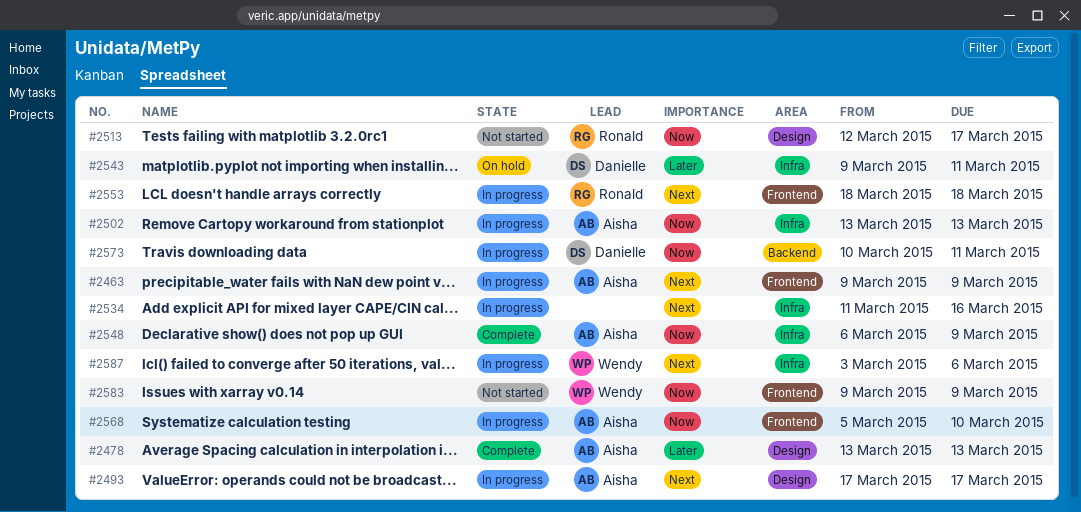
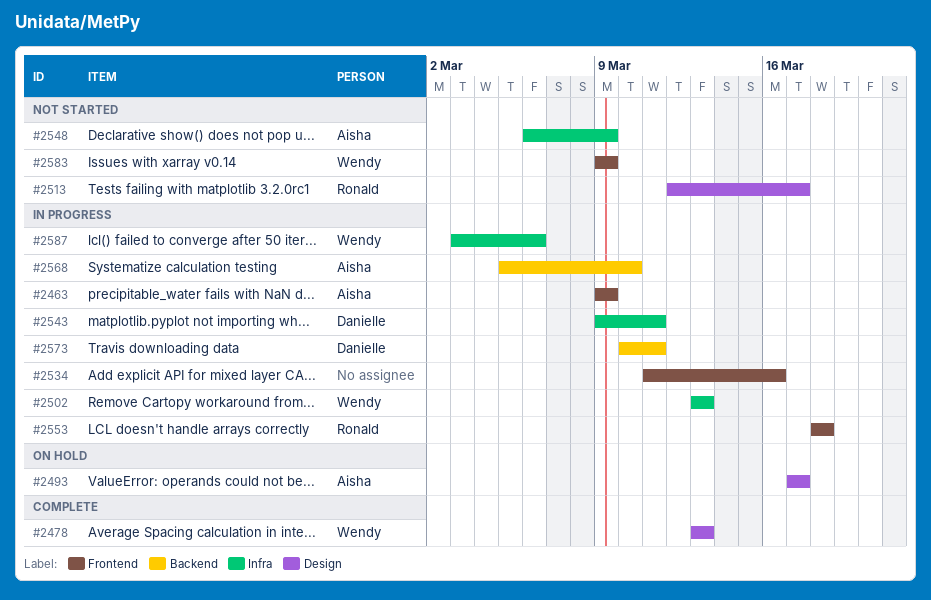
#2478, owner: Aisha -> Wendy
#2493, status: In progress -> On hold
#2502, owner: Aisha -> Wendy
#2534, label: Infra -> Frontend
#2543, status: On hold -> In progress
#2548, status: Complete -> Not started
#2568, label: Frontend -> Backend

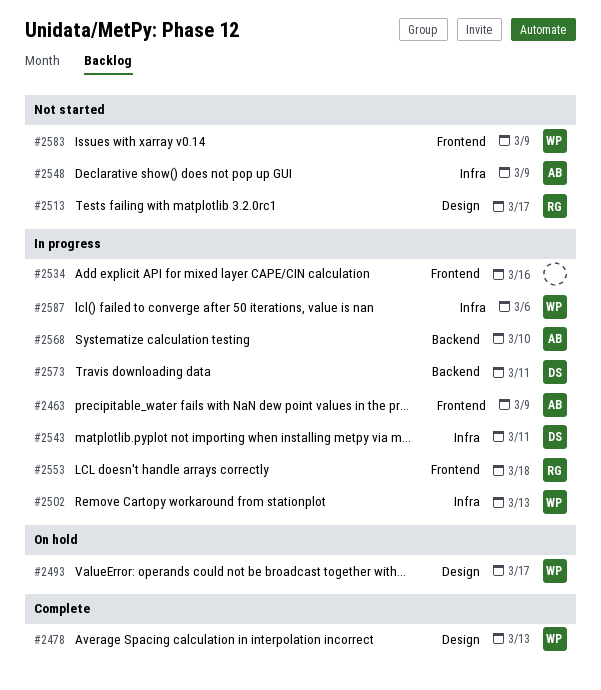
#2493, owner: Aisha -> Wendy

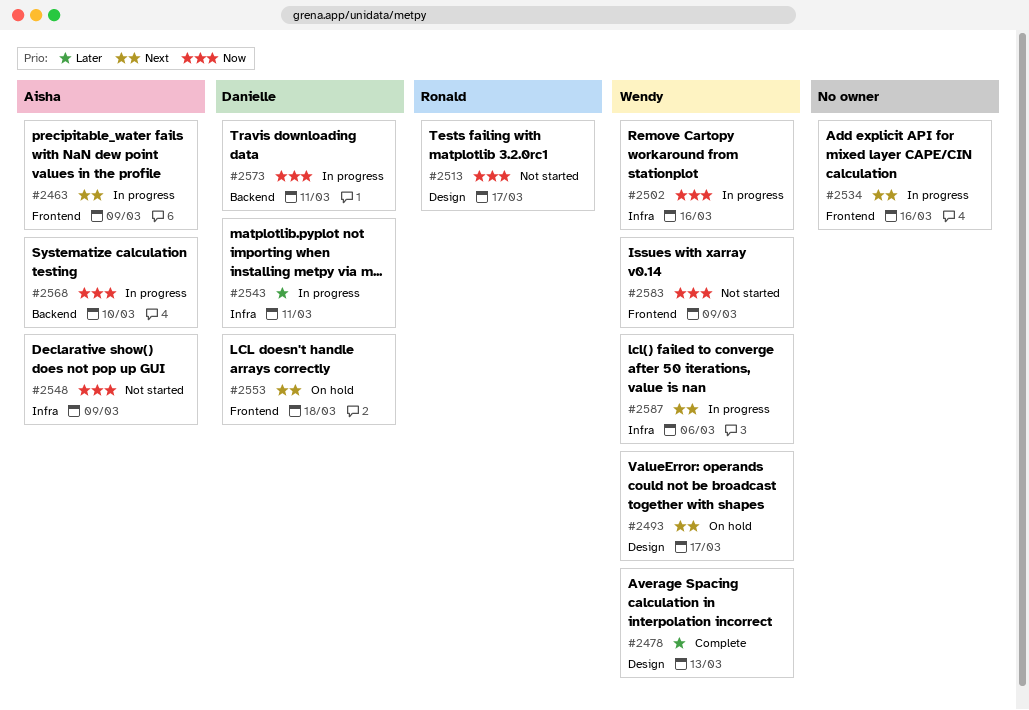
#2502, due: Mar 13 -> Mar 16
#2553, status: In progress -> On hold
#2553, owner: Ronald -> Danielle

